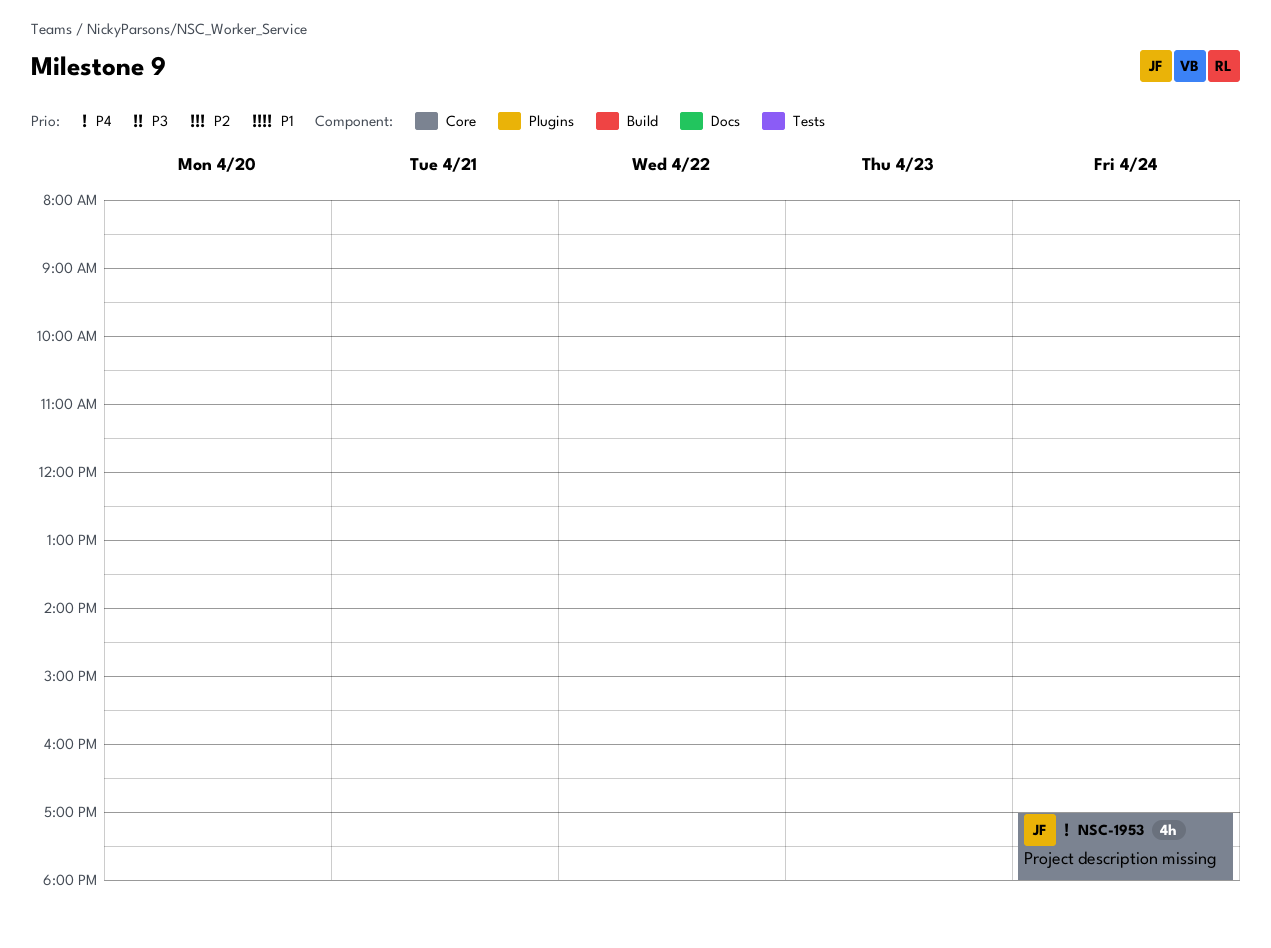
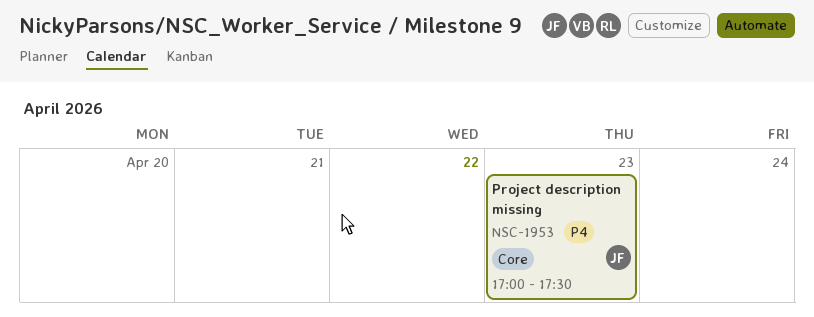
NSC-1953, day: Apr 24 -> Apr 23
NSC-1953, ends: 18:00 -> 17:30

